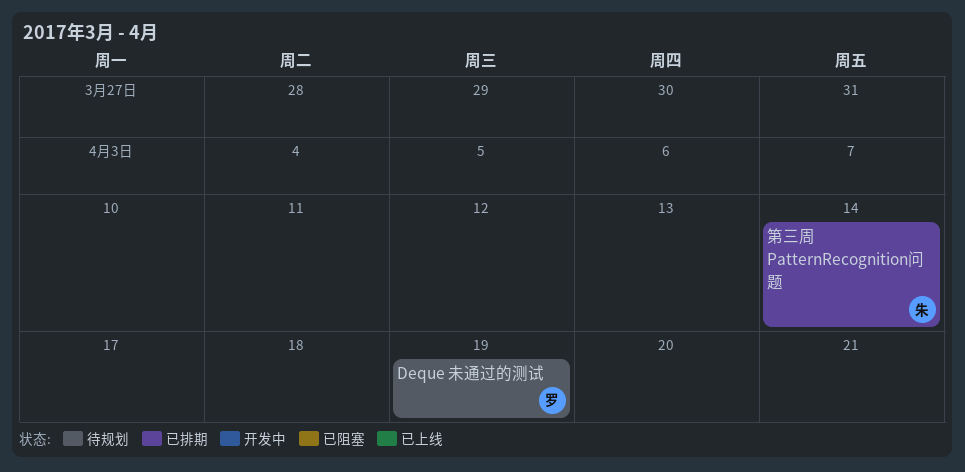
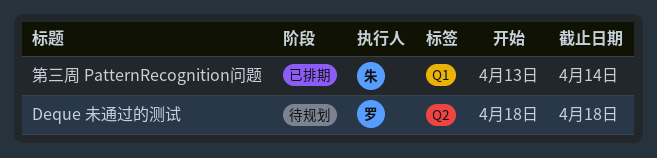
Deque 未通过的测试, due: Apr 19 -> Apr 18

